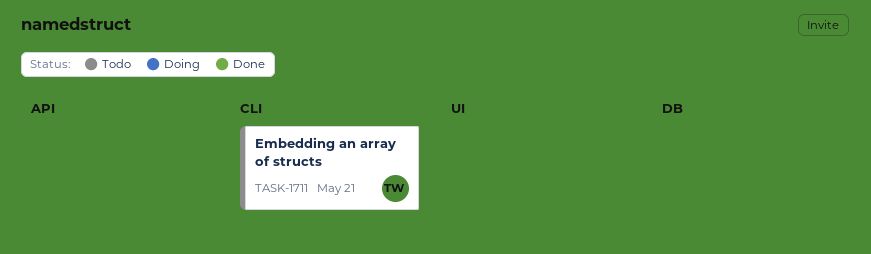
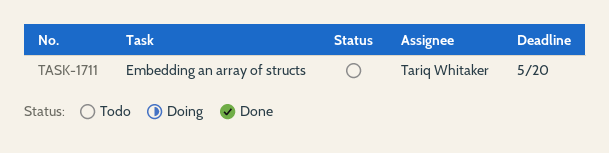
TASK-1711, due: May 21 -> May 20

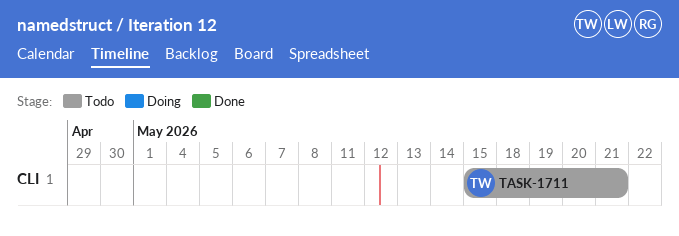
TASK-1711, due: May 20 -> May 21

